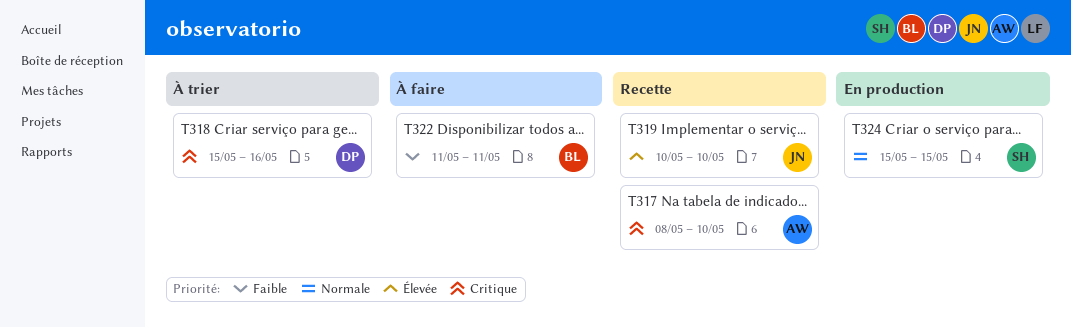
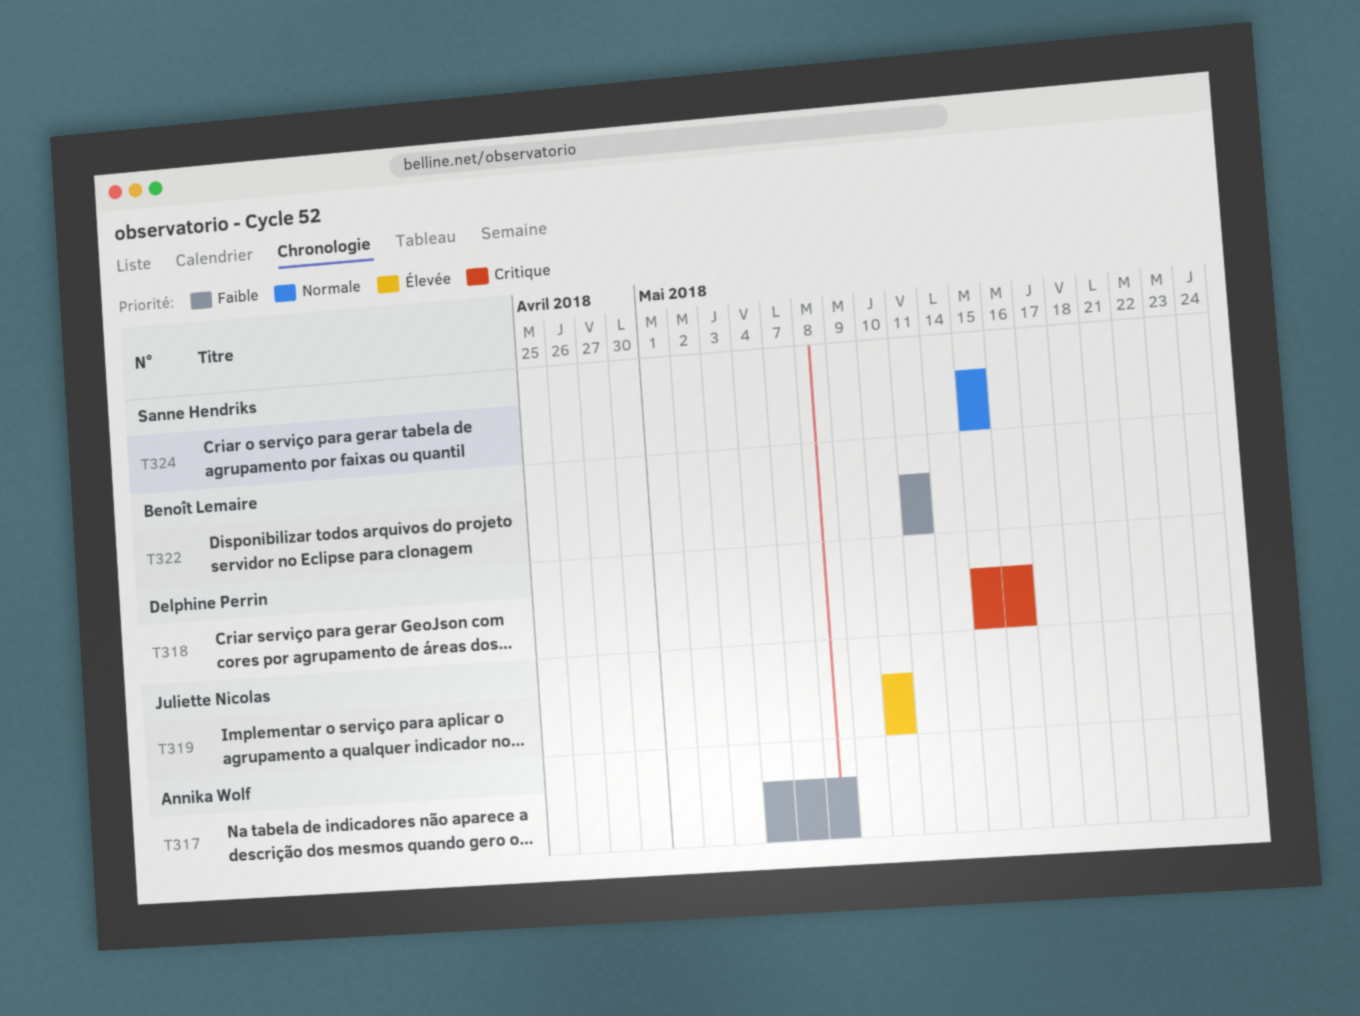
T317, priority: Critique -> Faible
T317, start: May 8 -> May 4
T317, due: May 10 -> May 8

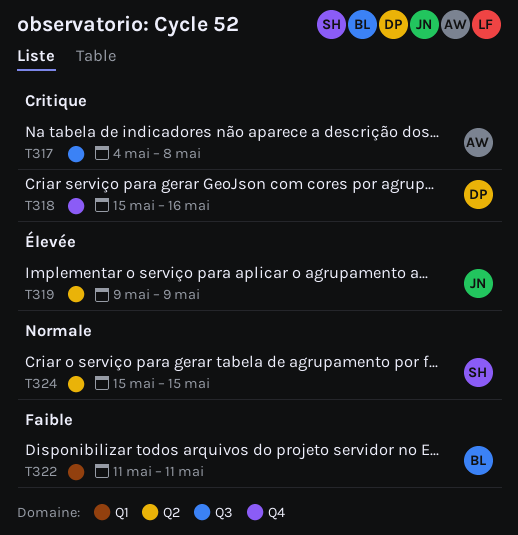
T317, priority: Faible -> Critique
T319, start: May 10 -> May 9
T319, due: May 10 -> May 9

